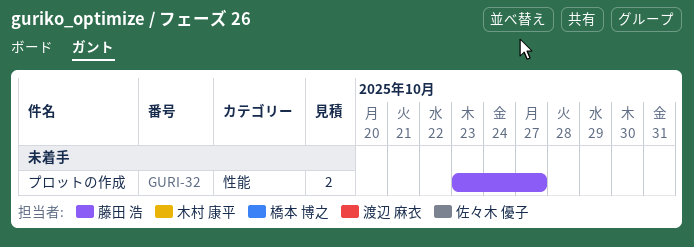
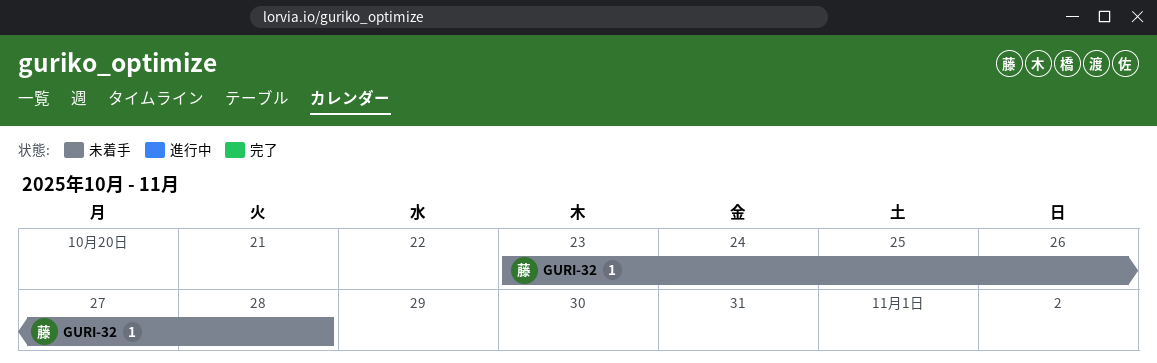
GURI-32, estimate: 2 -> 1
GURI-32, due: Oct 27 -> Oct 28

